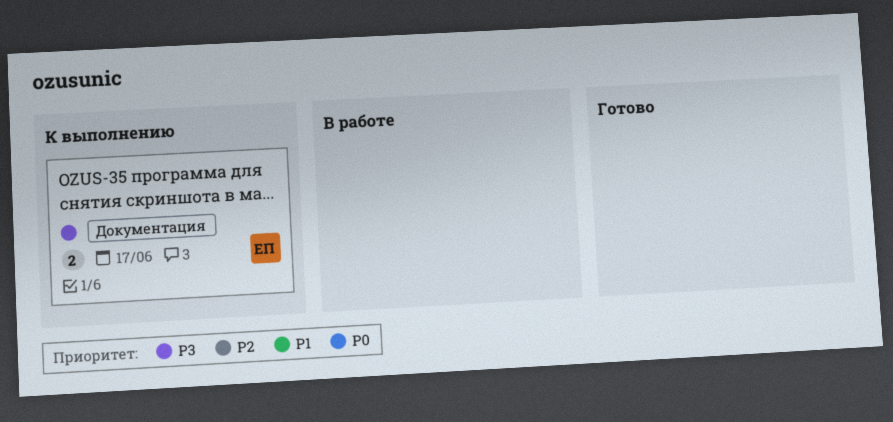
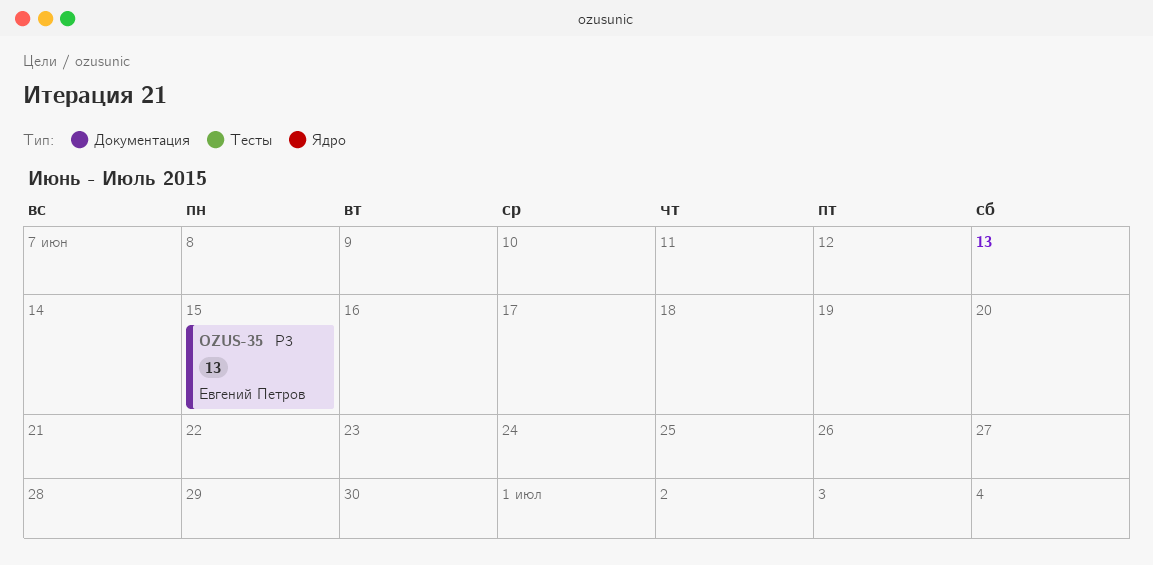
OZUS-35, estimate: 2 -> 13
OZUS-35, due: Jun 17 -> Jun 15

